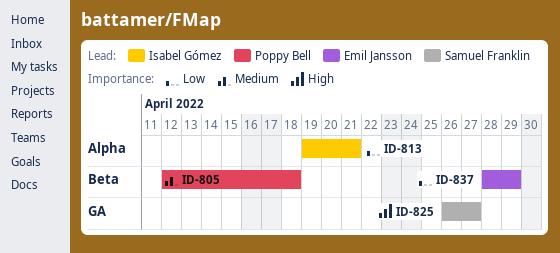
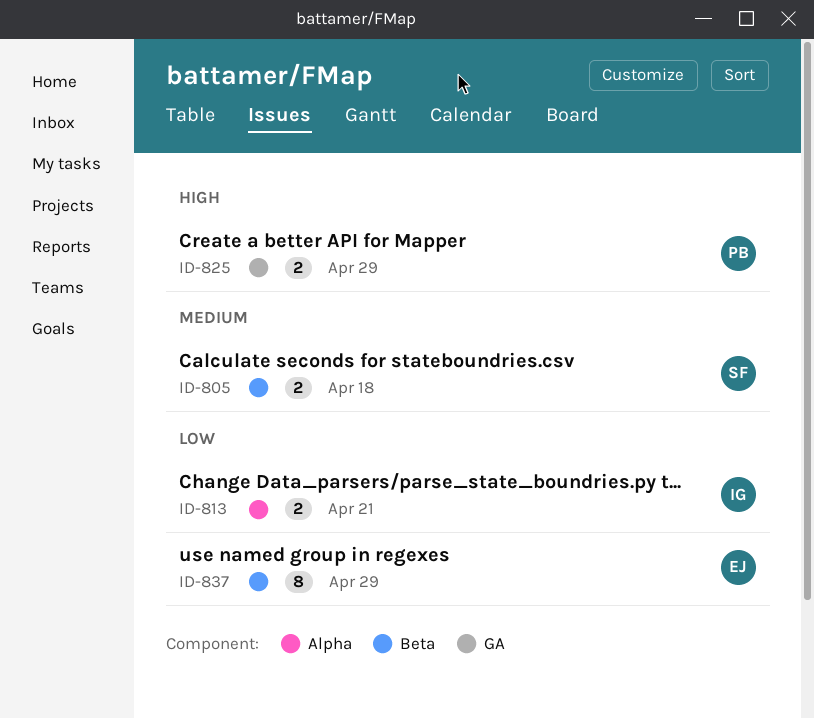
ID-805, owner: Poppy Bell -> Samuel Franklin
ID-825, owner: Samuel Franklin -> Poppy Bell
ID-825, due: Apr 27 -> Apr 29

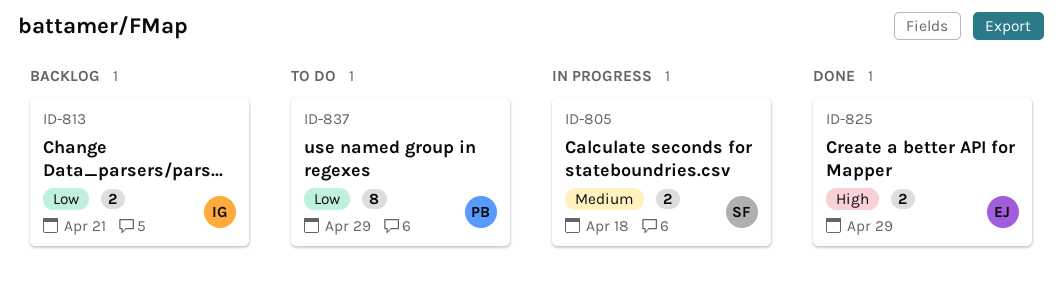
ID-825, owner: PB -> EJ
ID-837, owner: EJ -> PB

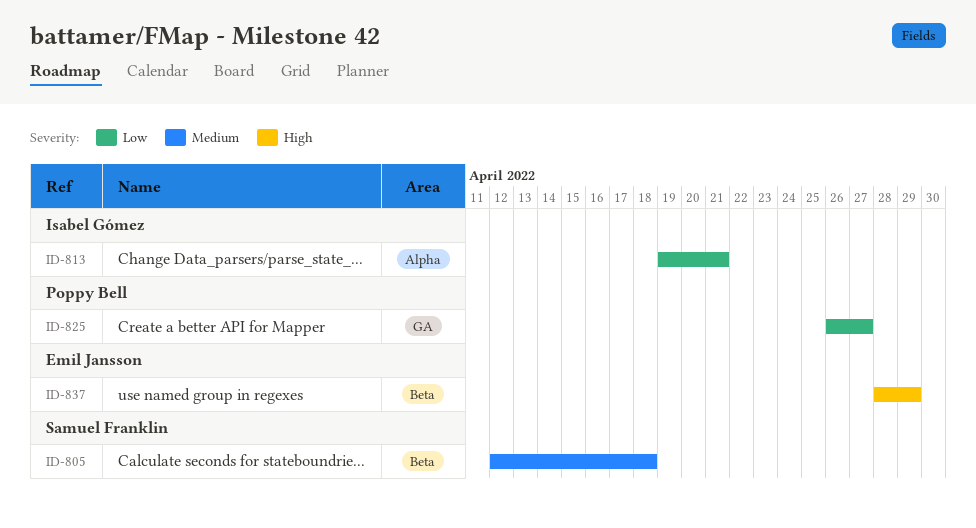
ID-825, owner: Emil Jansson -> Poppy Bell
ID-825, priority: High -> Low
ID-825, due: Apr 29 -> Apr 27
ID-837, owner: Poppy Bell -> Emil Jansson
ID-837, priority: Low -> High

